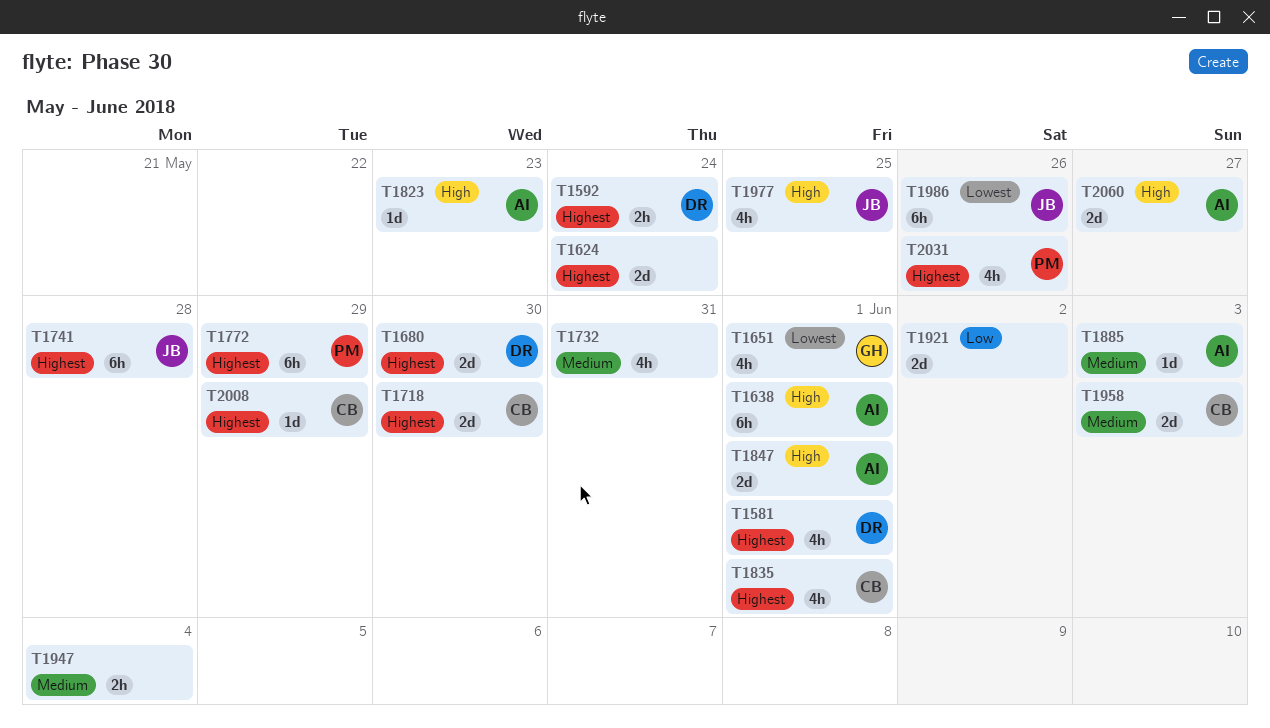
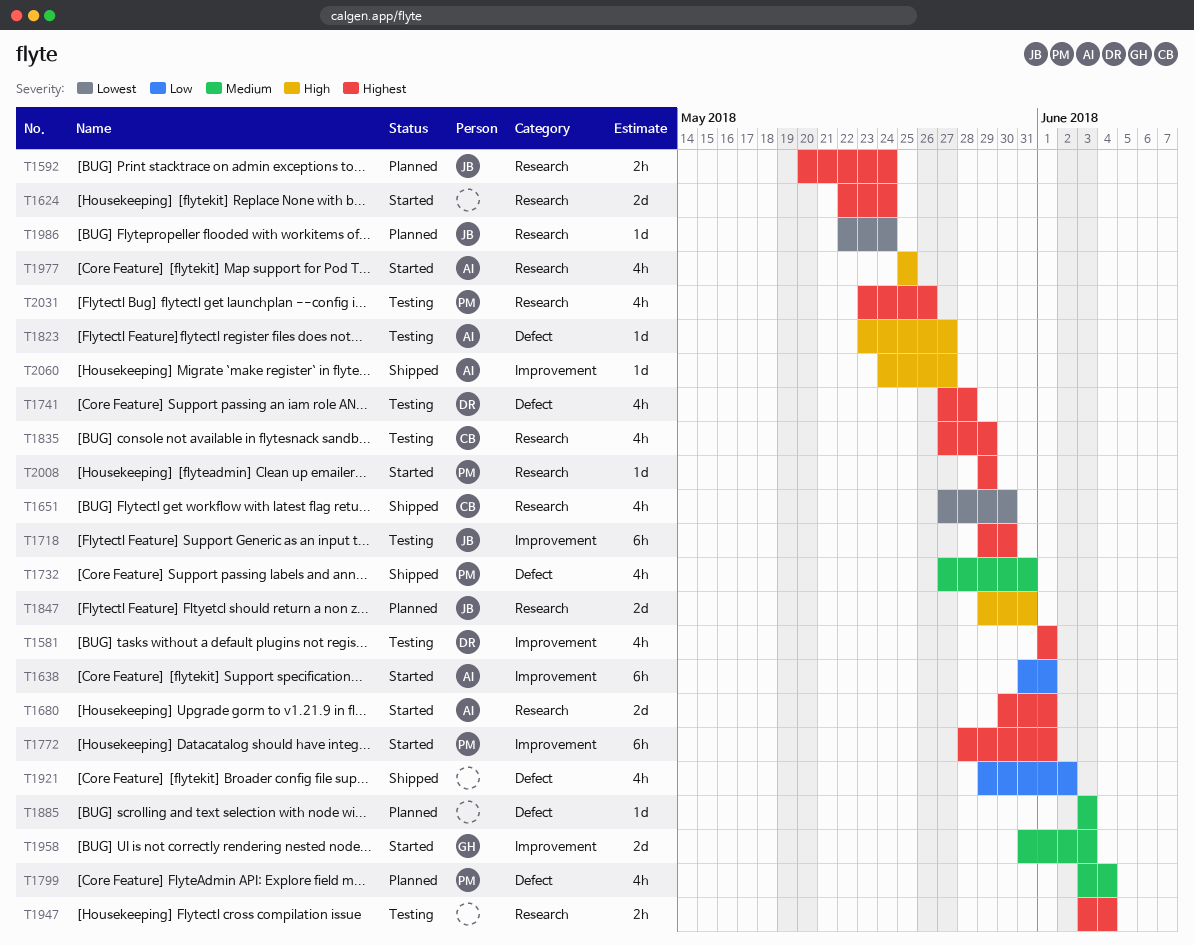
T1592, owner: DR -> JB
T1638, priority: High -> Low
T1651, owner: GH -> CB
T1651, due: Jun 1 -> May 30
T1680, owner: DR -> AI
T1680, due: May 30 -> Jun 1
T1718, owner: CB -> JB
T1718, estimate: 2d -> 6h
T1732, owner: none -> PM
T1741, owner: JB -> DR
T1741, estimate: 6h -> 4h
T1772, due: May 29 -> Jun 1
T1799: none -> present
T1823, due: May 23 -> May 27
T1835, due: Jun 1 -> May 29
T1847, owner: AI -> JB
T1847, due: Jun 1 -> May 31
T1885, owner: AI -> none
T1921, estimate: 2d -> 4h
T1947, priority: Medium -> Highest
T1958, owner: CB -> GH
T1977, owner: JB -> AI
T1986, estimate: 6h -> 1d
T1986, due: May 26 -> May 24
T2008, owner: CB -> PM
T2060, estimate: 2d -> 1d

